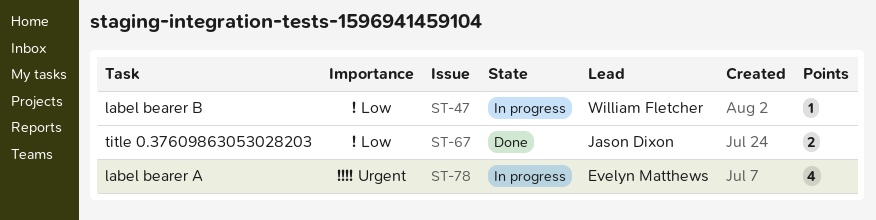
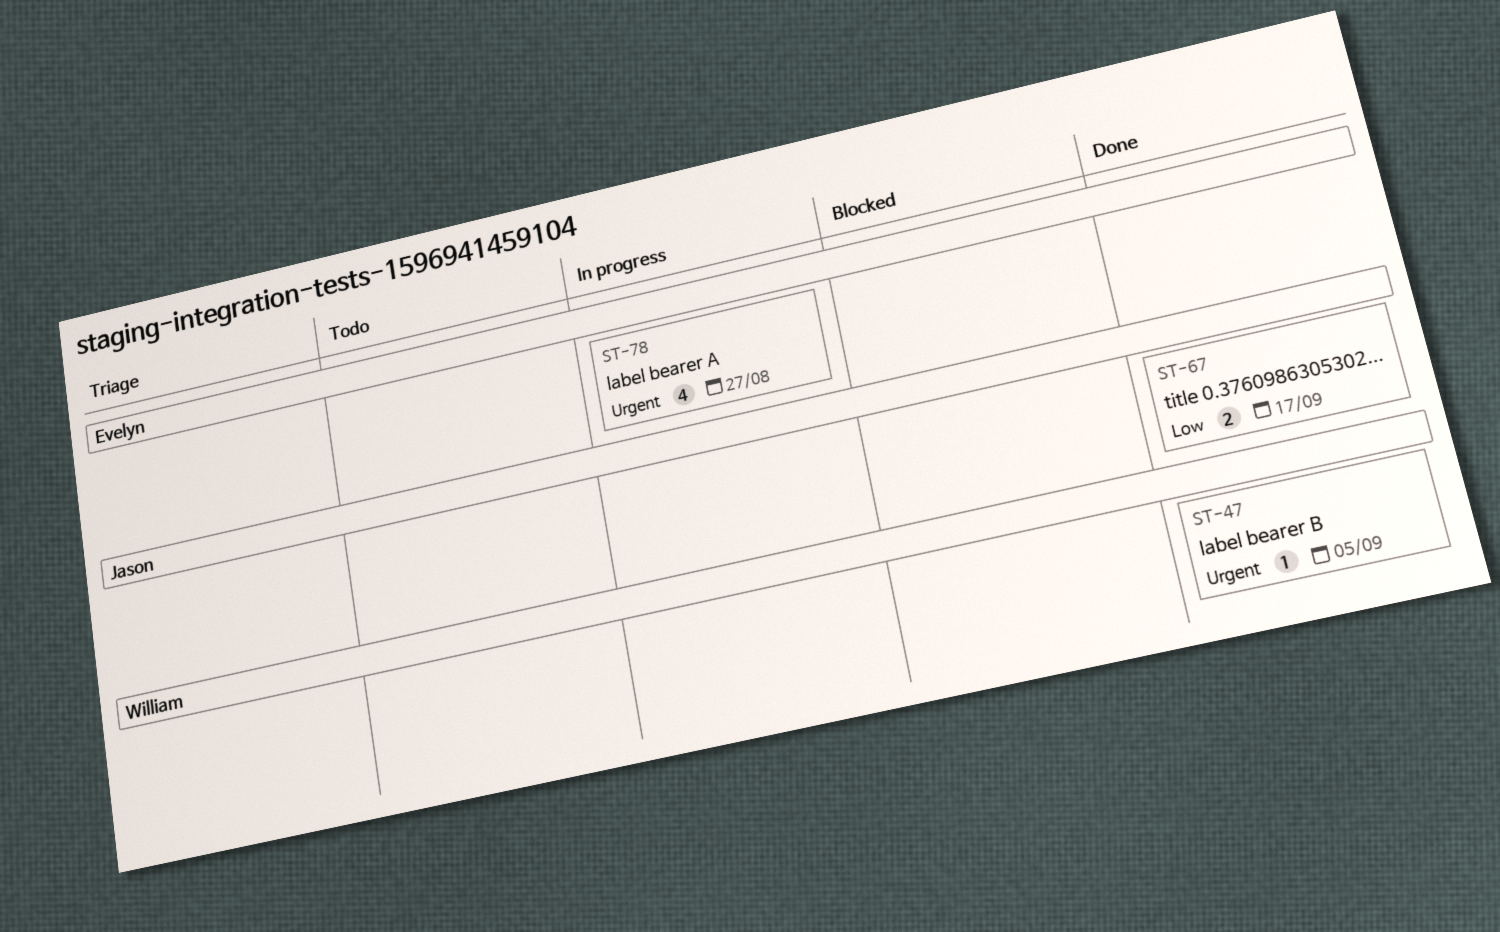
ST-47, status: In progress -> Done
ST-47, priority: Low -> Urgent

